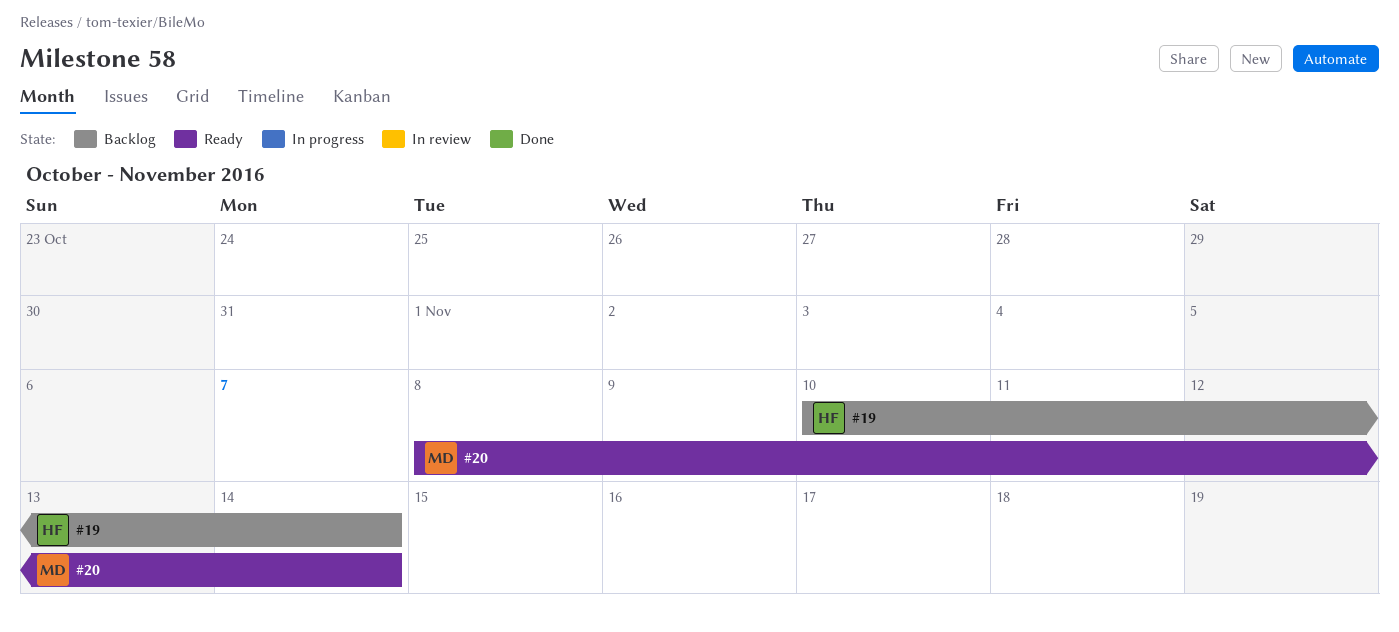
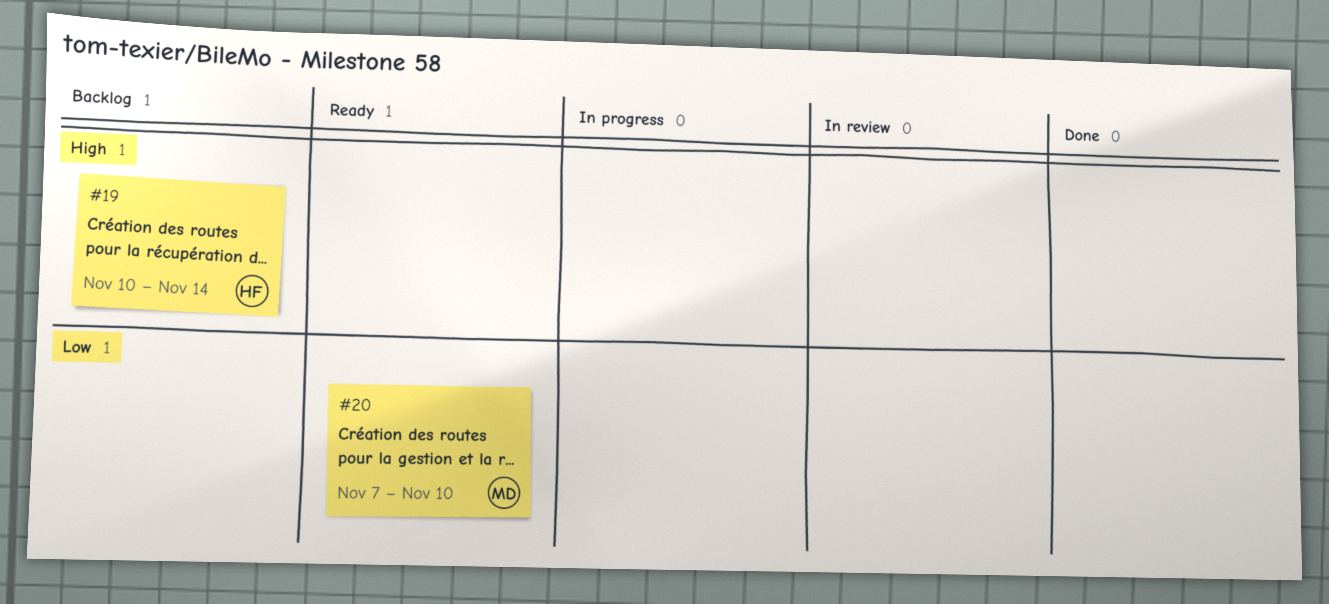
#20, start: Nov 8 -> Nov 7
#20, due: Nov 14 -> Nov 10

